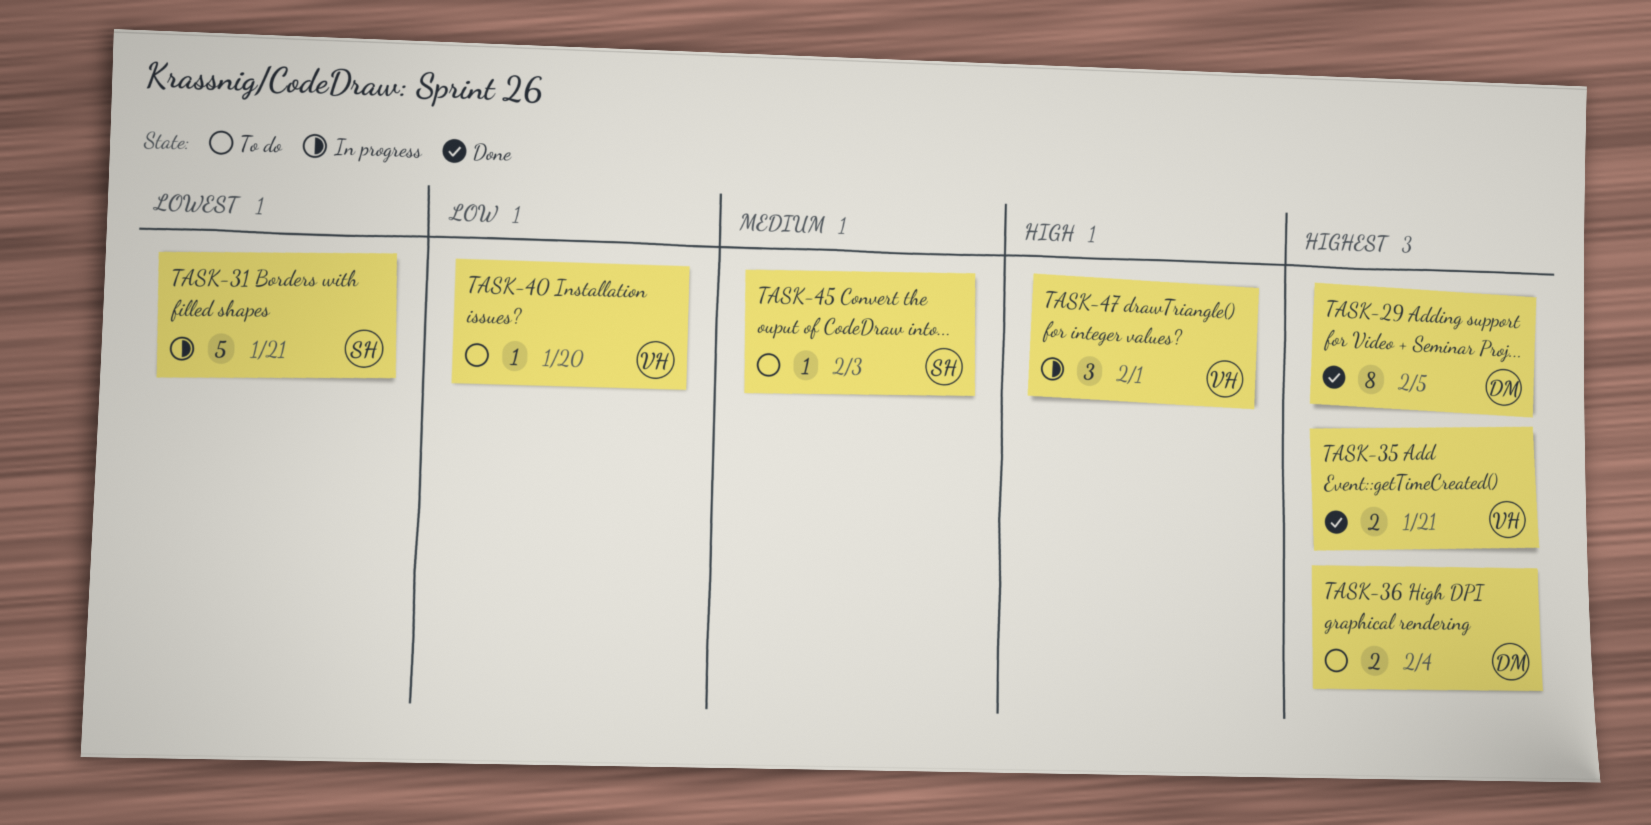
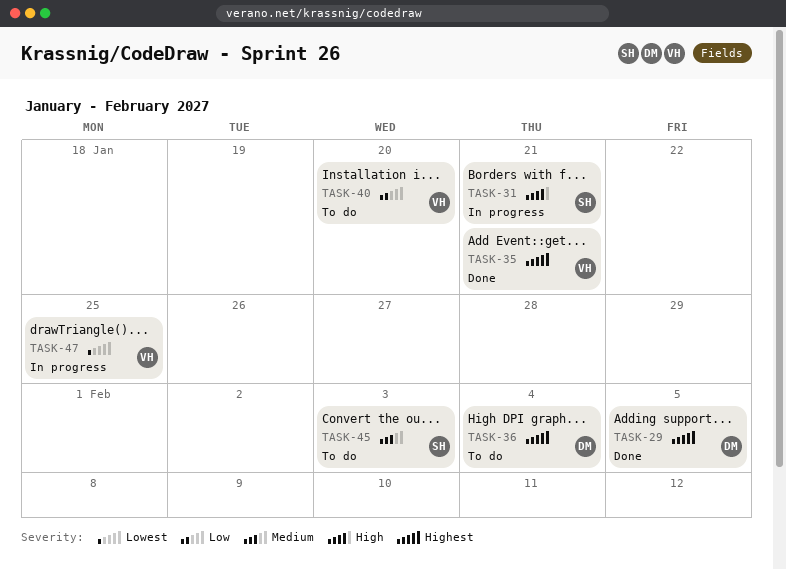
TASK-31, priority: Lowest -> High
TASK-47, priority: High -> Lowest
TASK-47, due: Feb 1 -> Jan 25

